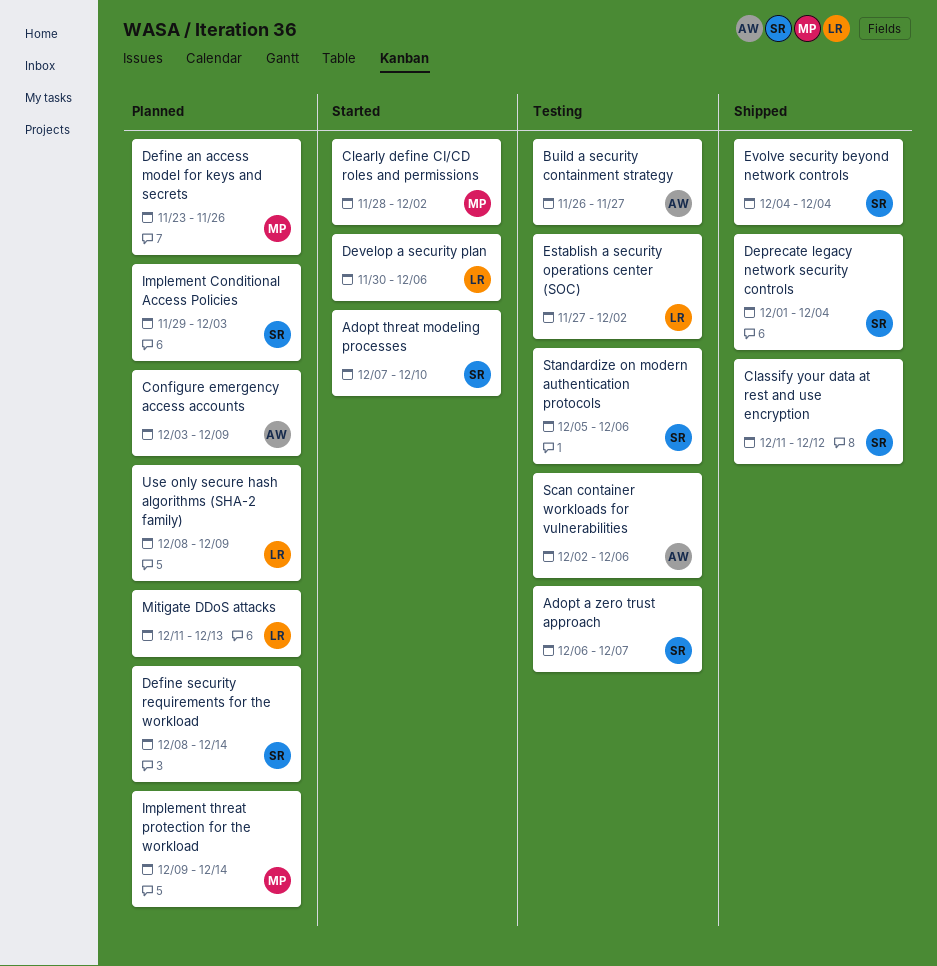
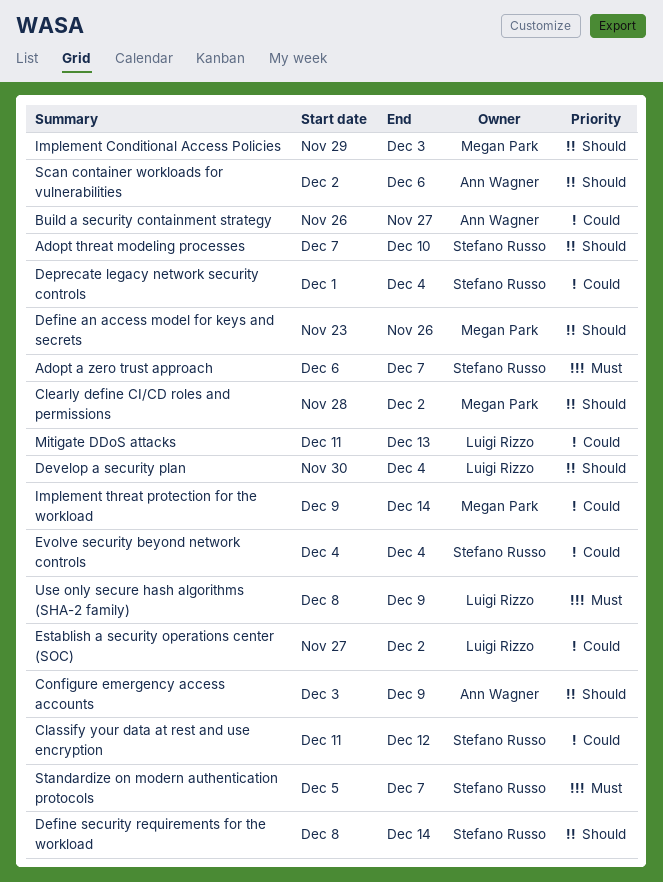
Develop a security plan, due: Dec 6 -> Dec 4
Implement Conditional Access Policies, owner: Stefano Russo -> Megan Park
Standardize on modern authentication protocols, due: Dec 6 -> Dec 7

